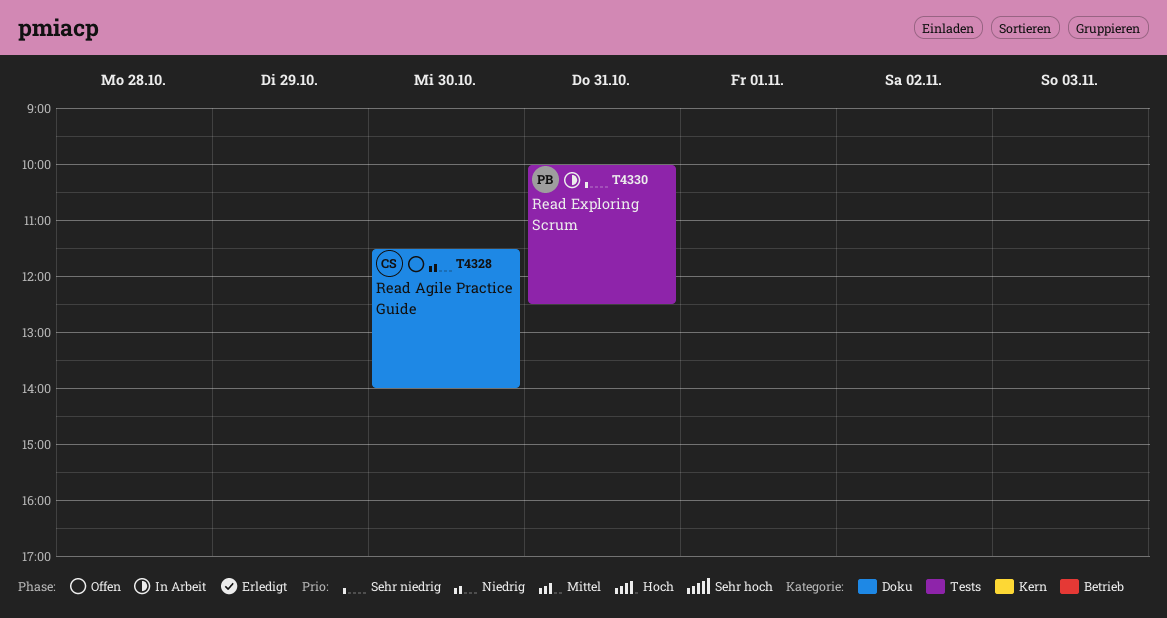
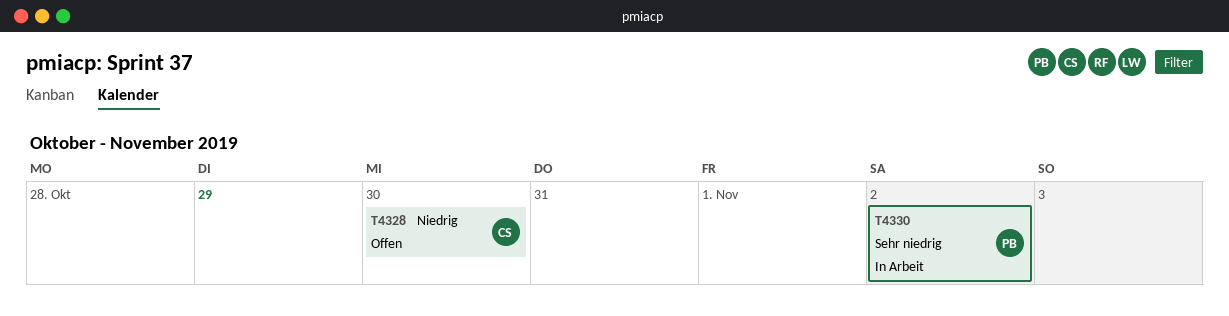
T4330, day: Oct 31 -> Nov 2

